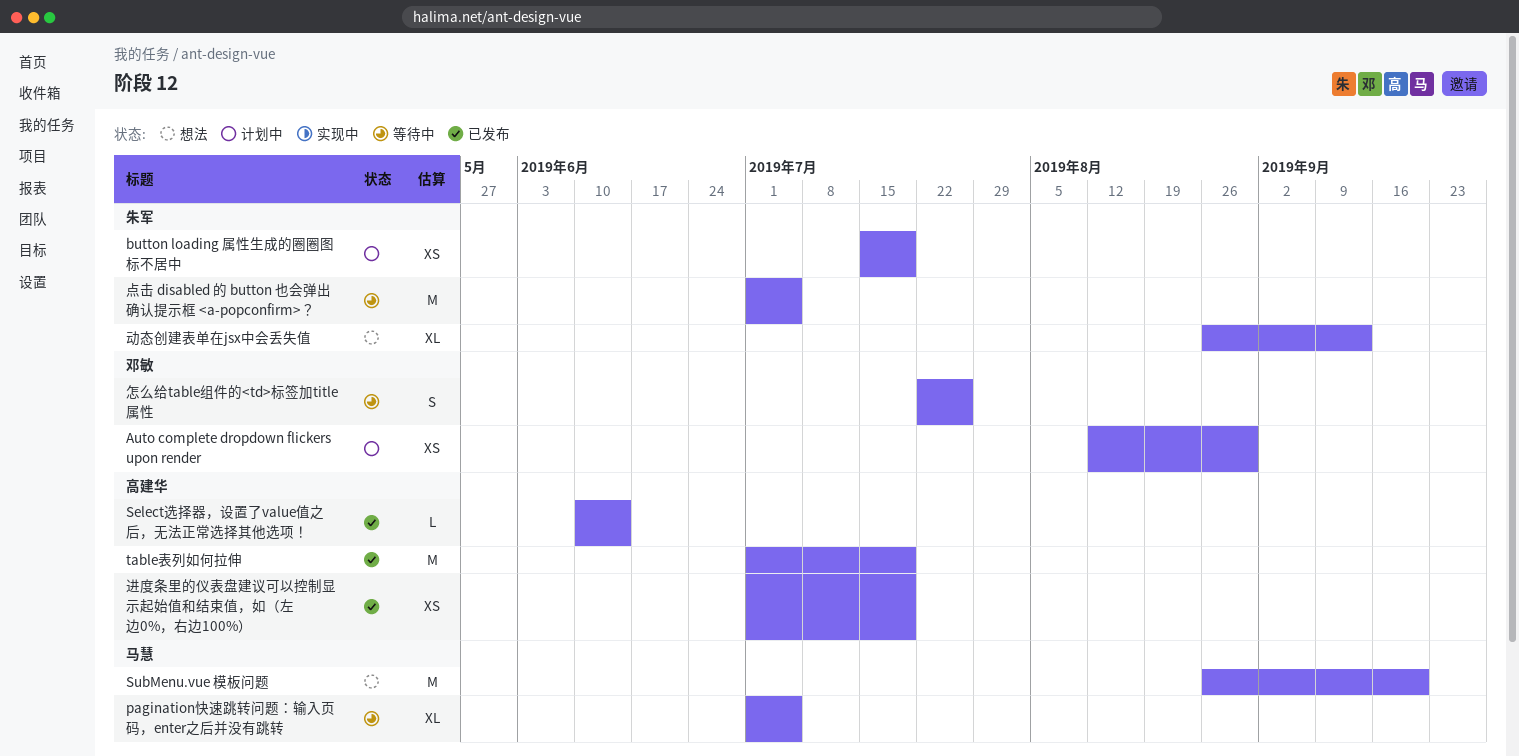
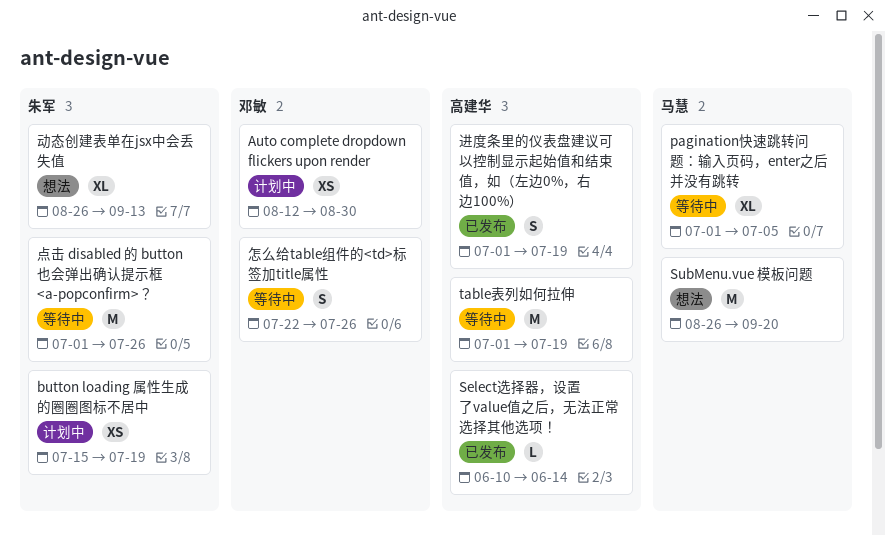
table表列如何拉伸, status: 已发布 -> 等待中
点击 disabled 的 button 也会弹出确认提示框 <a-popconfirm>？, due: Jul 5 -> Jul 26
进度条里的仪表盘建议可以控制显示起始值和结束值，如（左边0%，右边100%）, estimate: XS -> S

